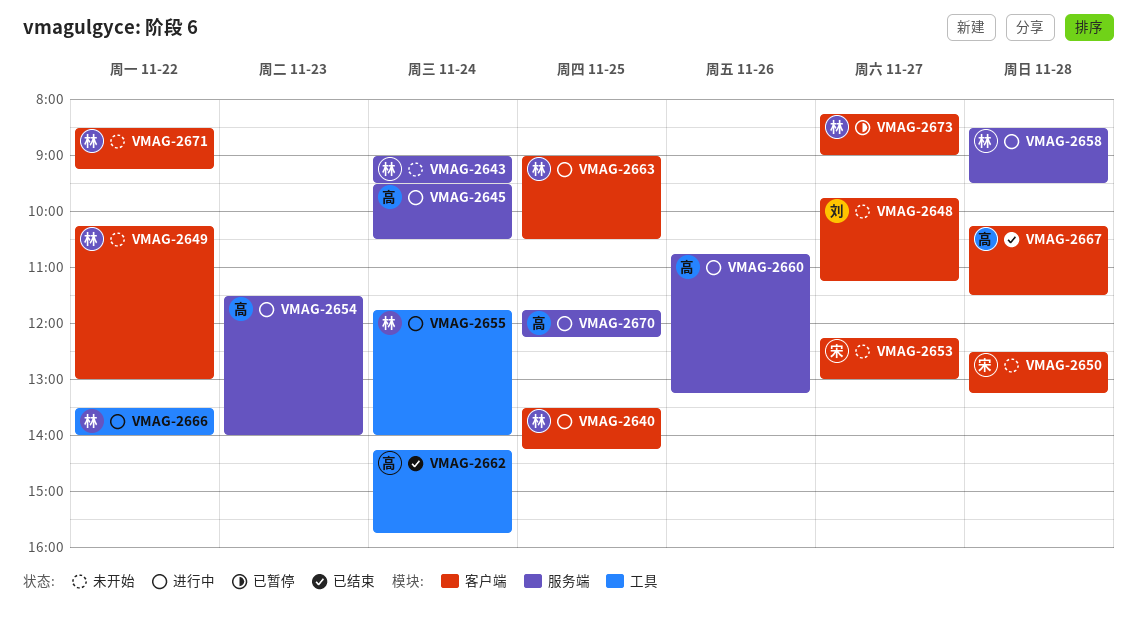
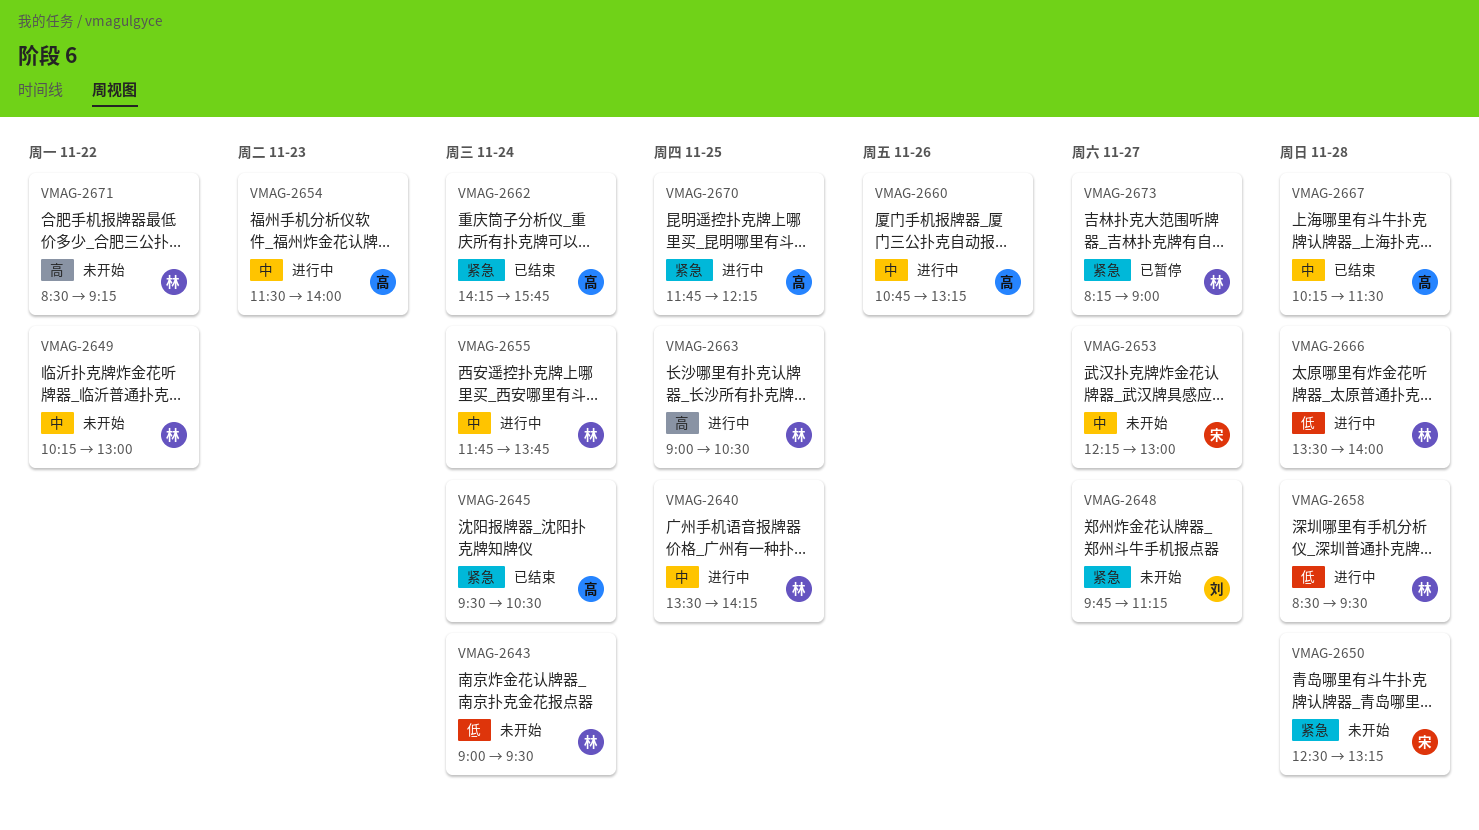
VMAG-2645, status: 进行中 -> 已结束
VMAG-2655, ends: 14:00 -> 13:45
VMAG-2666, day: Nov 22 -> Nov 28

